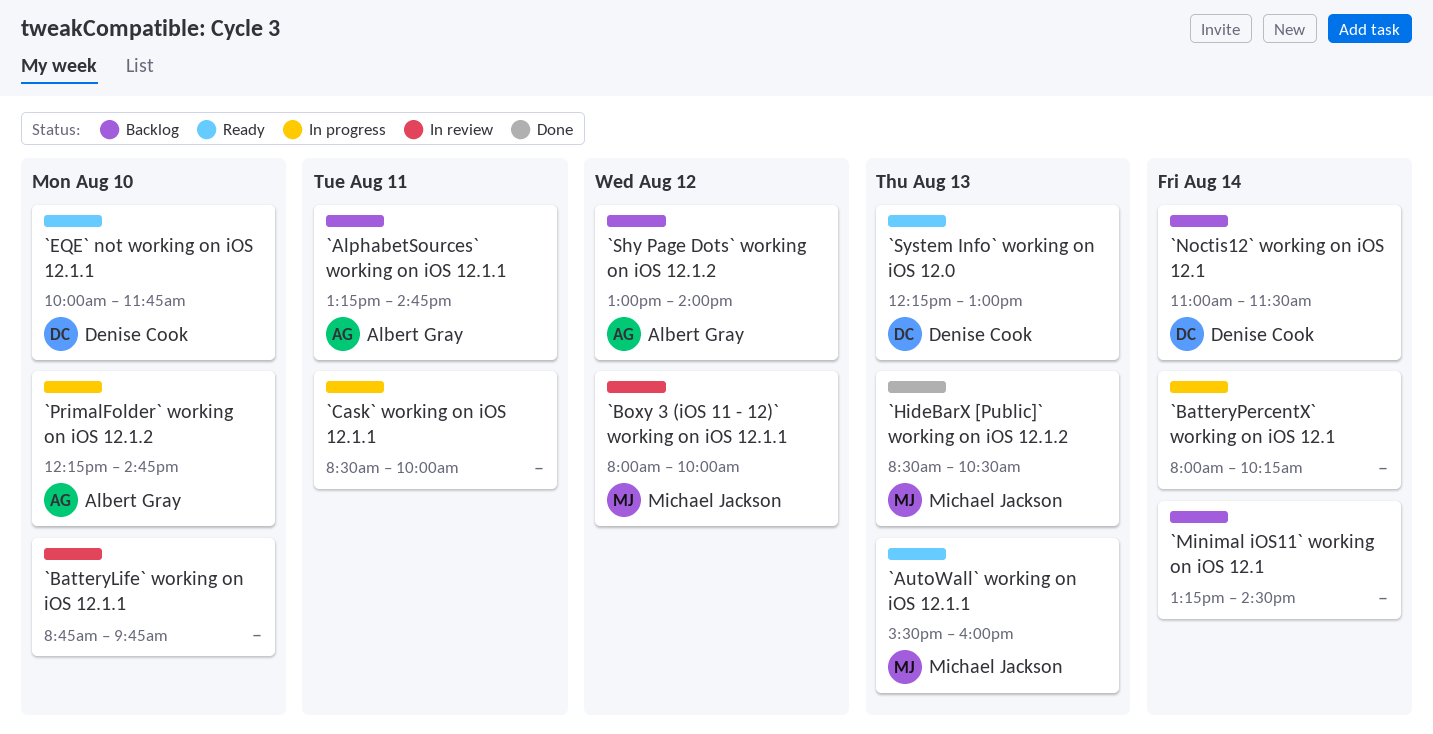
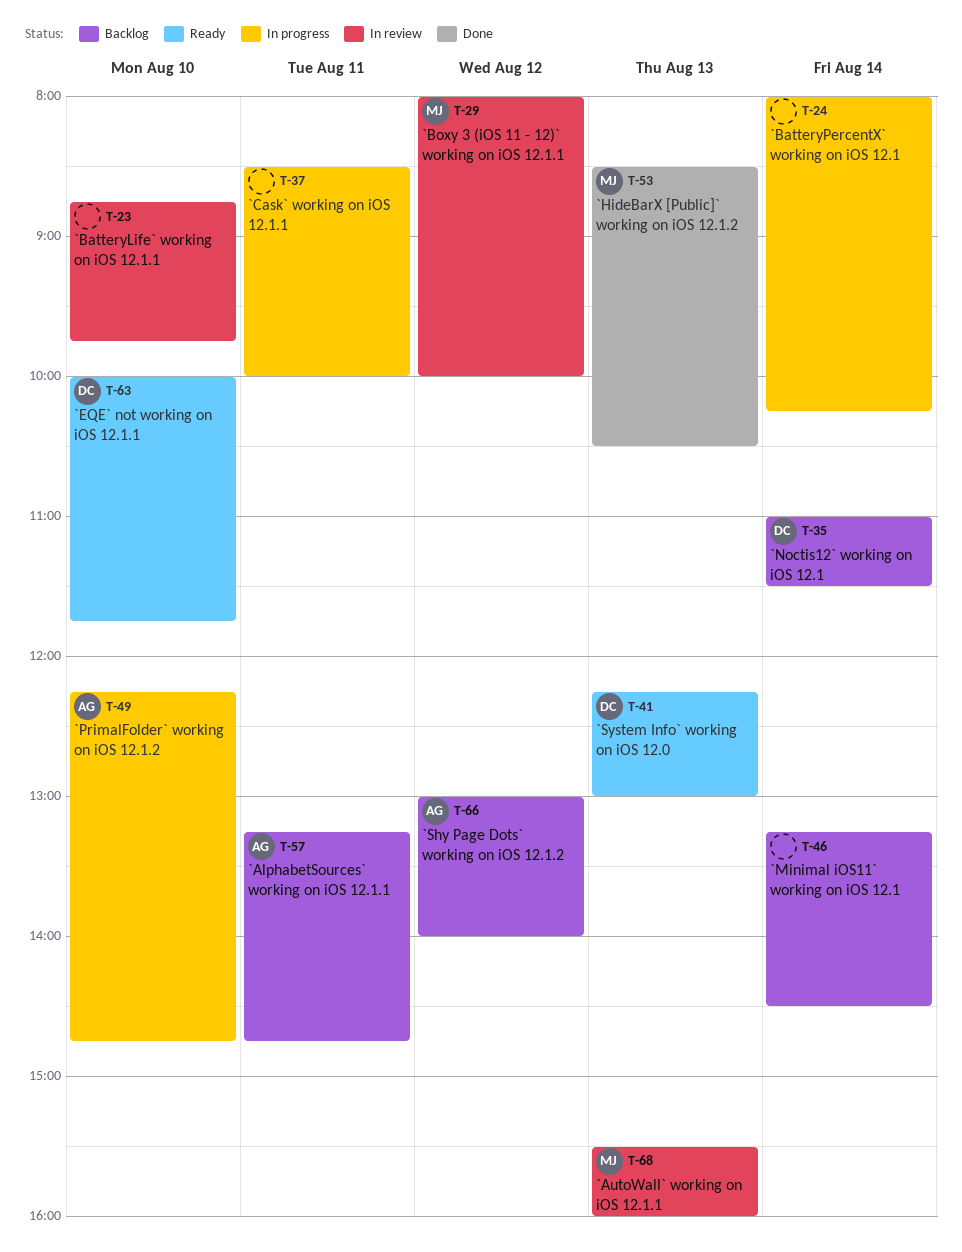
`AutoWall` working on iOS 12.1.1, status: Ready -> In review

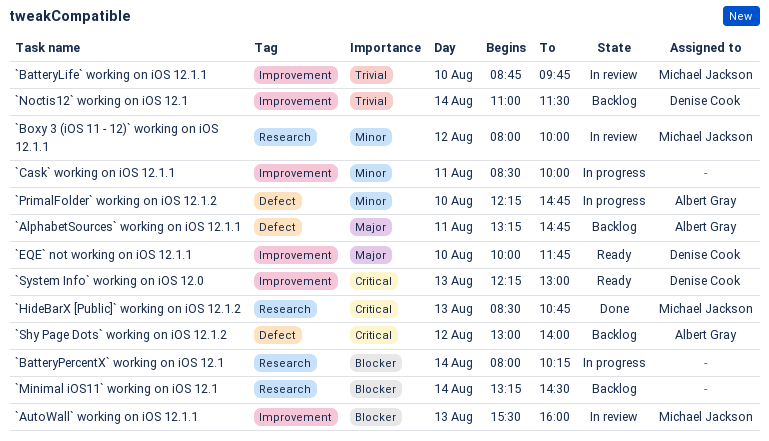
`BatteryLife` working on iOS 12.1.1, owner: none -> Michael Jackson
`HideBarX [Public]` working on iOS 12.1.2, ends: 10:30 -> 10:45

